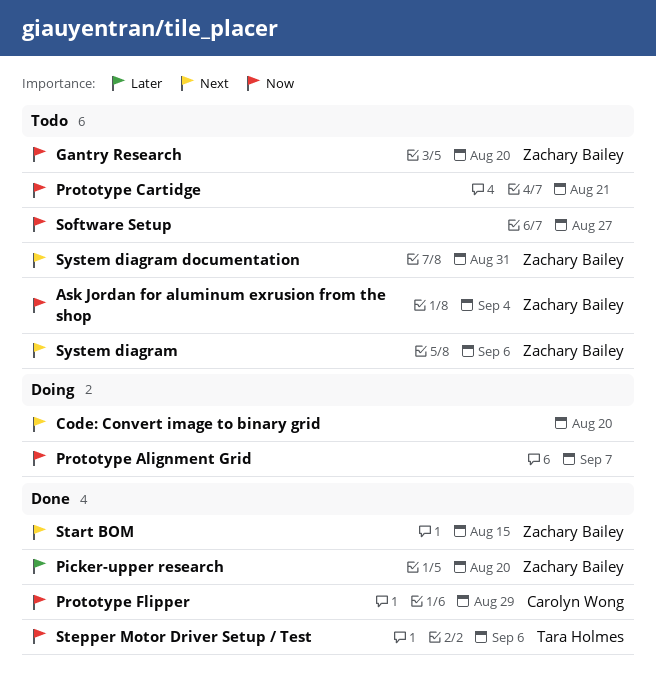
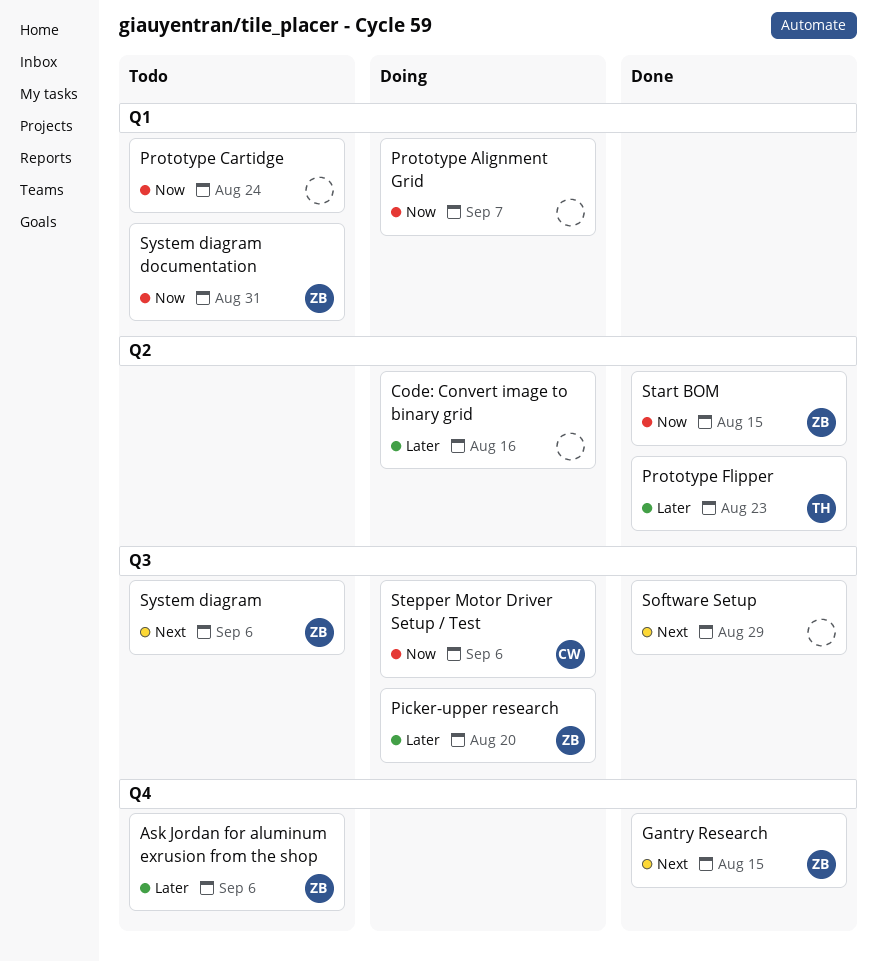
Ask Jordan for aluminum exrusion from the shop, priority: Now -> Later
Ask Jordan for aluminum exrusion from the shop, due: Sep 4 -> Sep 6
Code: Convert image to binary grid, priority: Next -> Later
Code: Convert image to binary grid, due: Aug 20 -> Aug 16
Gantry Research, status: Todo -> Done
Gantry Research, priority: Now -> Next
Gantry Research, due: Aug 20 -> Aug 15
Picker-upper research, status: Done -> Doing
Prototype Cartidge, due: Aug 21 -> Aug 24
Prototype Flipper, owner: Carolyn Wong -> Tara Holmes
Prototype Flipper, priority: Now -> Later
Prototype Flipper, due: Aug 29 -> Aug 23
Software Setup, status: Todo -> Done
Software Setup, priority: Now -> Next
Software Setup, due: Aug 27 -> Aug 29
Start BOM, priority: Next -> Now
Stepper Motor Driver Setup / Test, status: Done -> Doing
Stepper Motor Driver Setup / Test, owner: Tara Holmes -> Carolyn Wong
System diagram documentation, priority: Next -> Now

